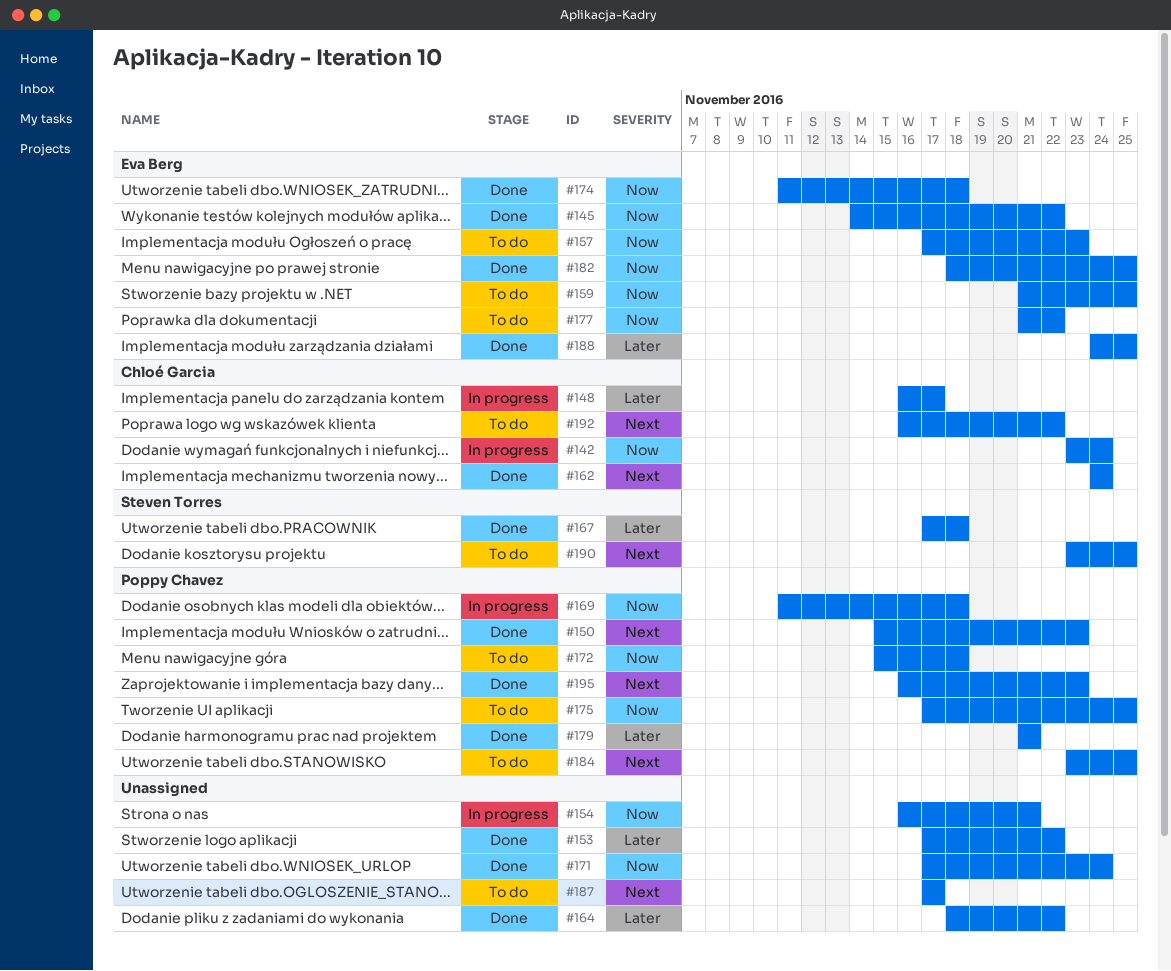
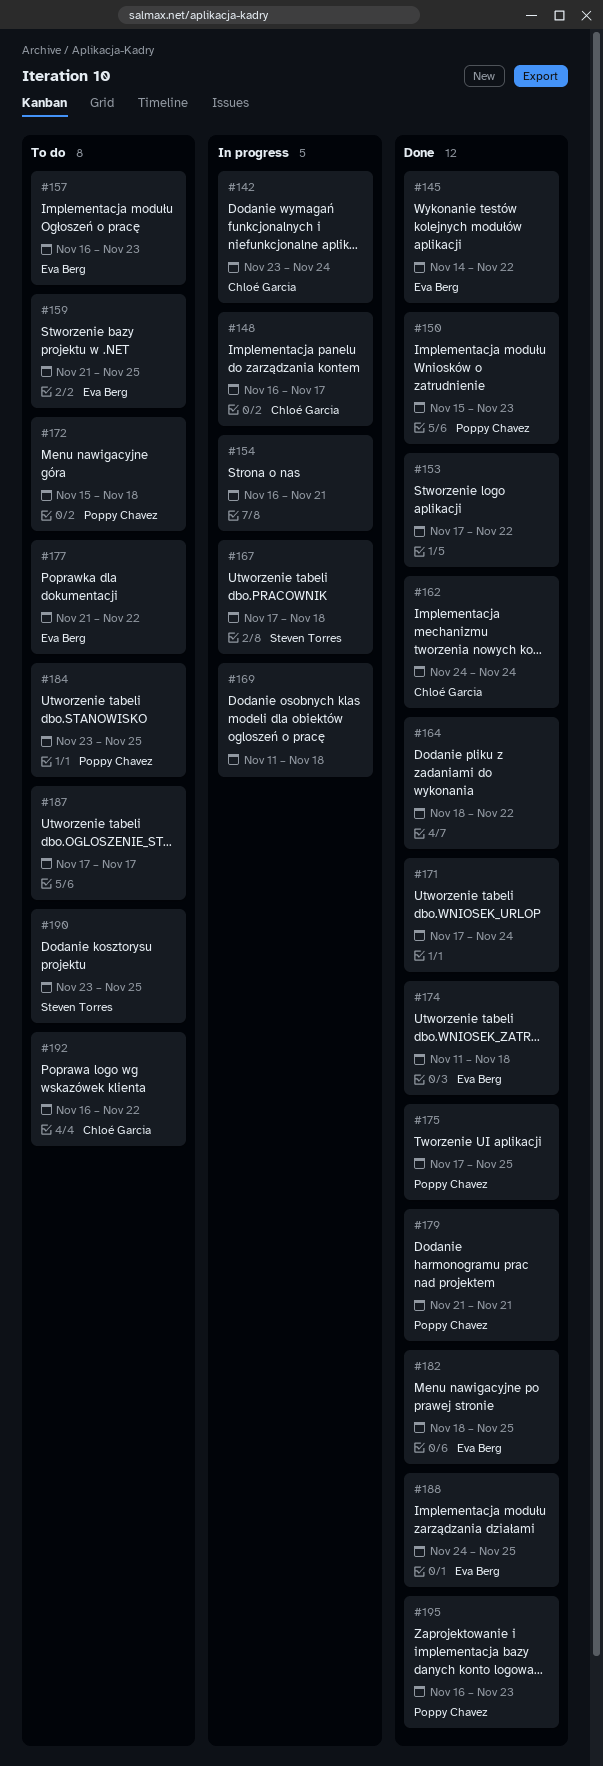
#157, start: Nov 17 -> Nov 16
#167, status: Done -> In progress
#169, owner: Poppy Chavez -> none
#175, status: To do -> Done

